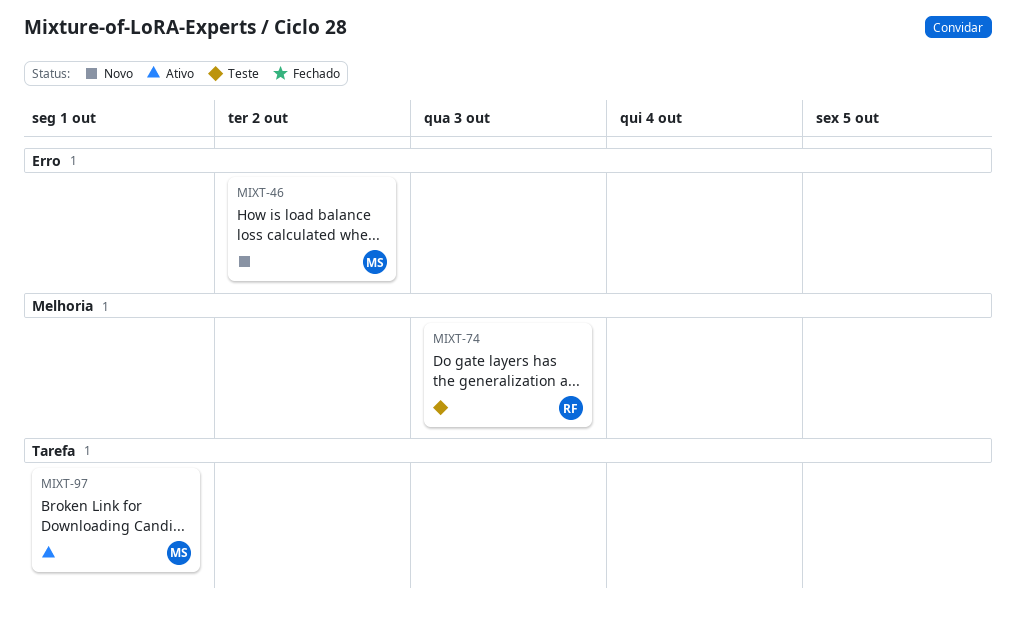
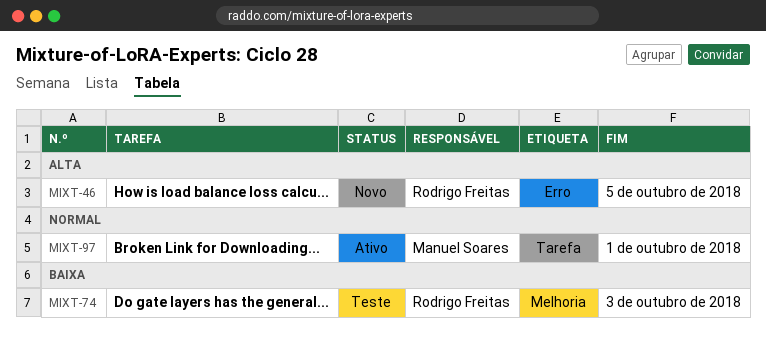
MIXT-46, owner: Manuel Soares -> Rodrigo Freitas
MIXT-46, due: Oct 2 -> Oct 5

